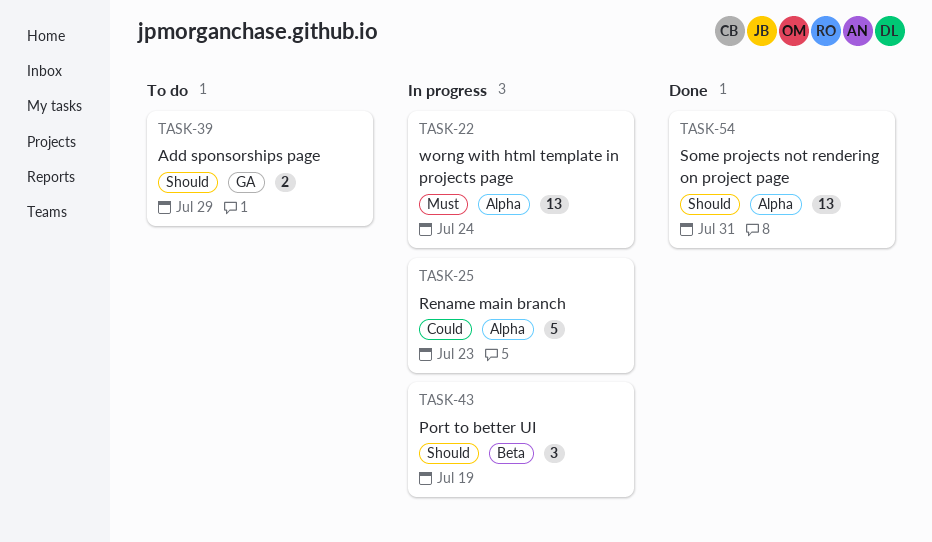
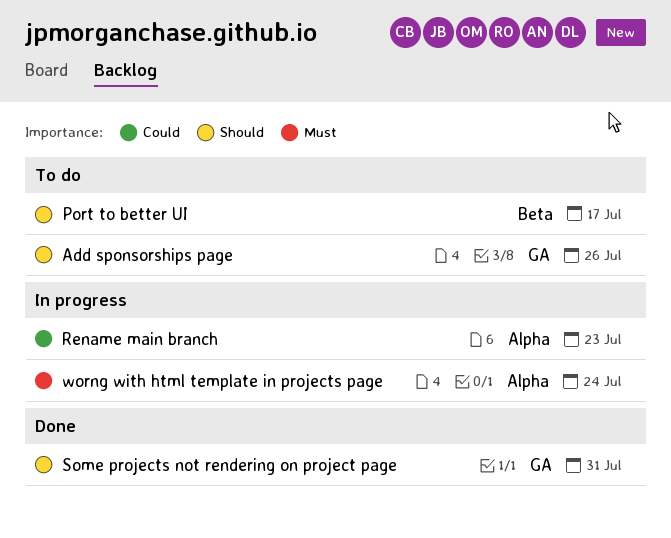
Add sponsorships page, due: Jul 29 -> Jul 26
Port to better UI, status: In progress -> To do
Port to better UI, due: Jul 19 -> Jul 17
Some projects not rendering on project page, label: Alpha -> GA

